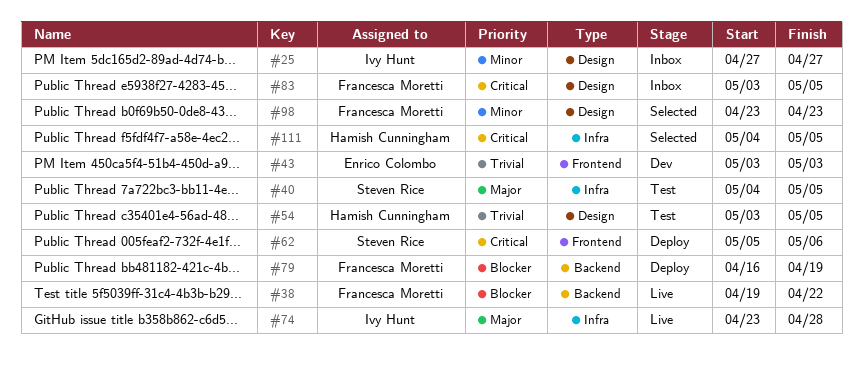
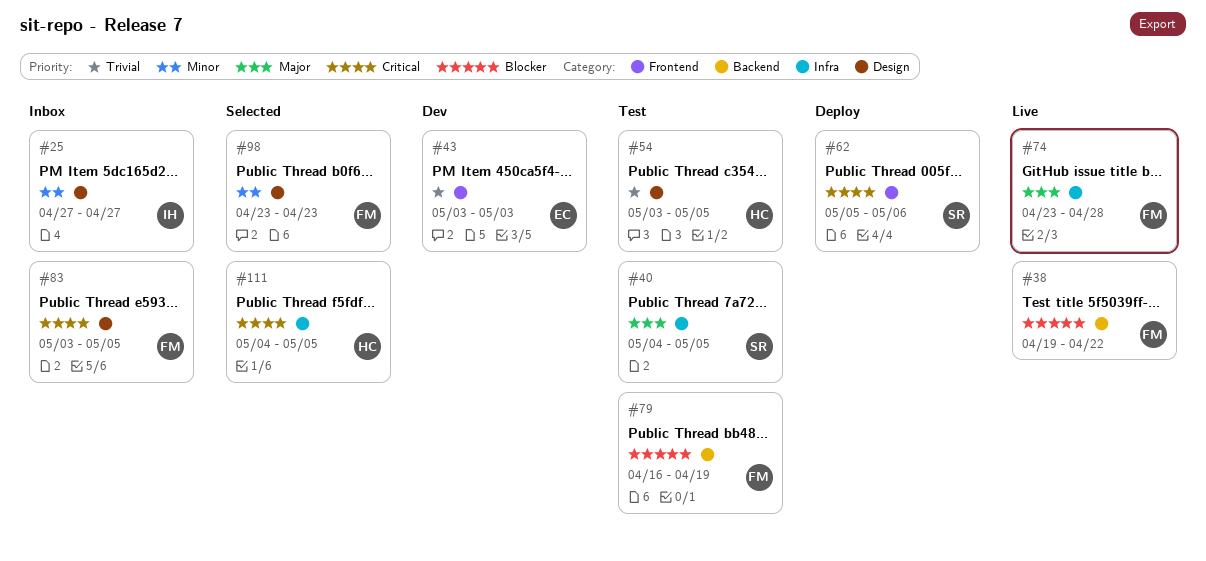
#74, owner: Ivy Hunt -> Francesca Moretti
#79, status: Deploy -> Test

